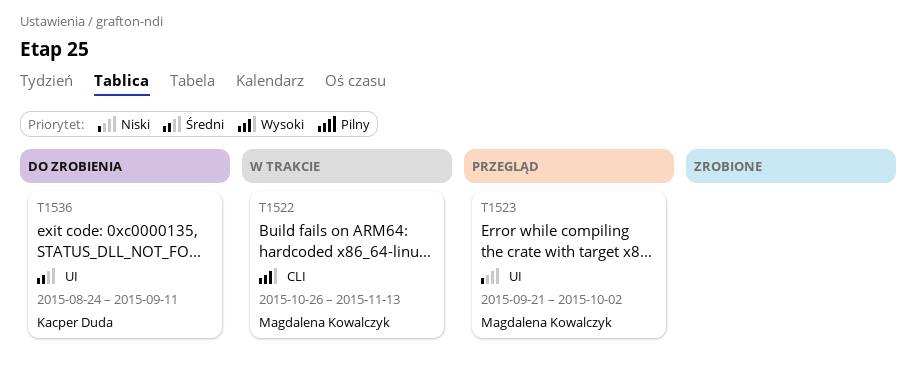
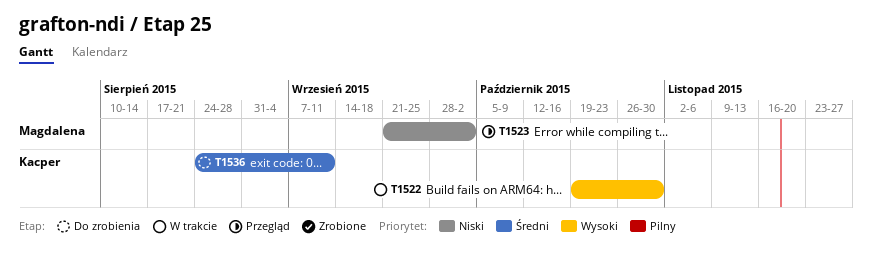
T1522, owner: Magdalena Kowalczyk -> Kacper Duda
T1522, start: Oct 26 -> Oct 19
T1522, due: Nov 13 -> Oct 30

